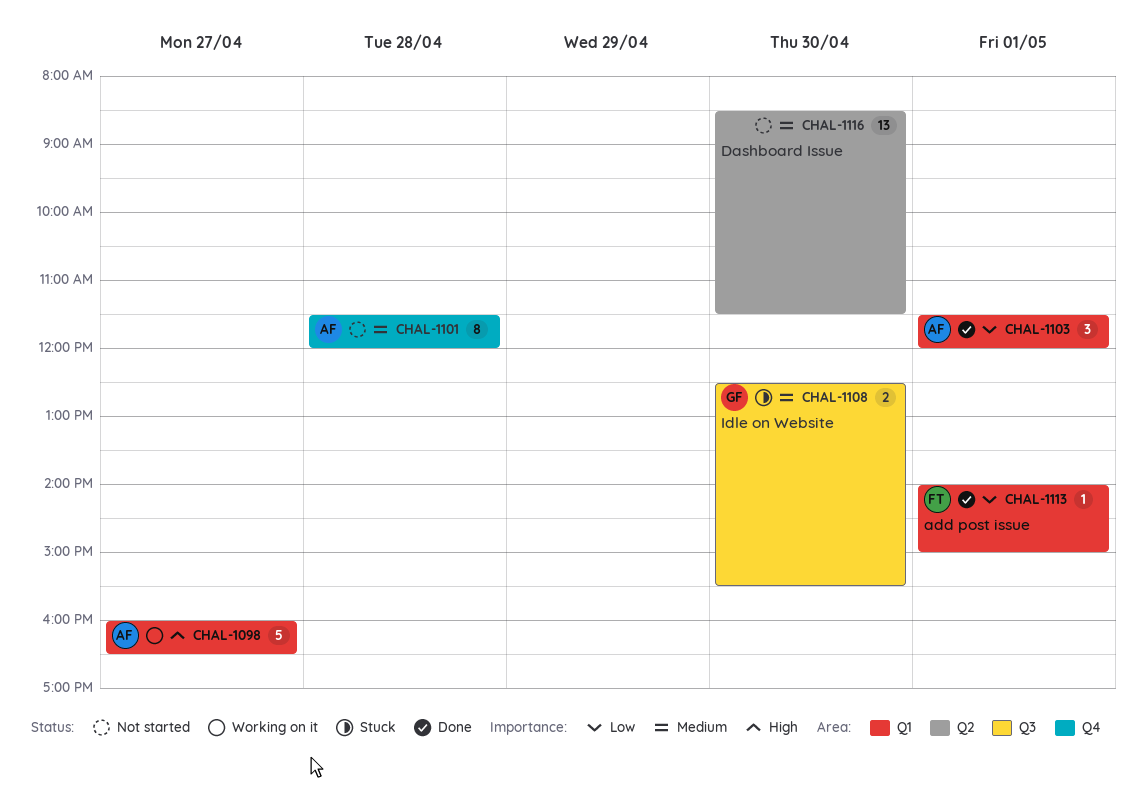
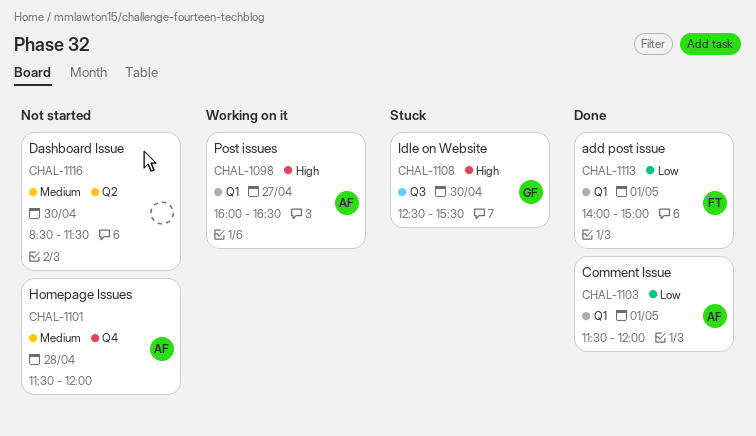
CHAL-1108, priority: Medium -> High

